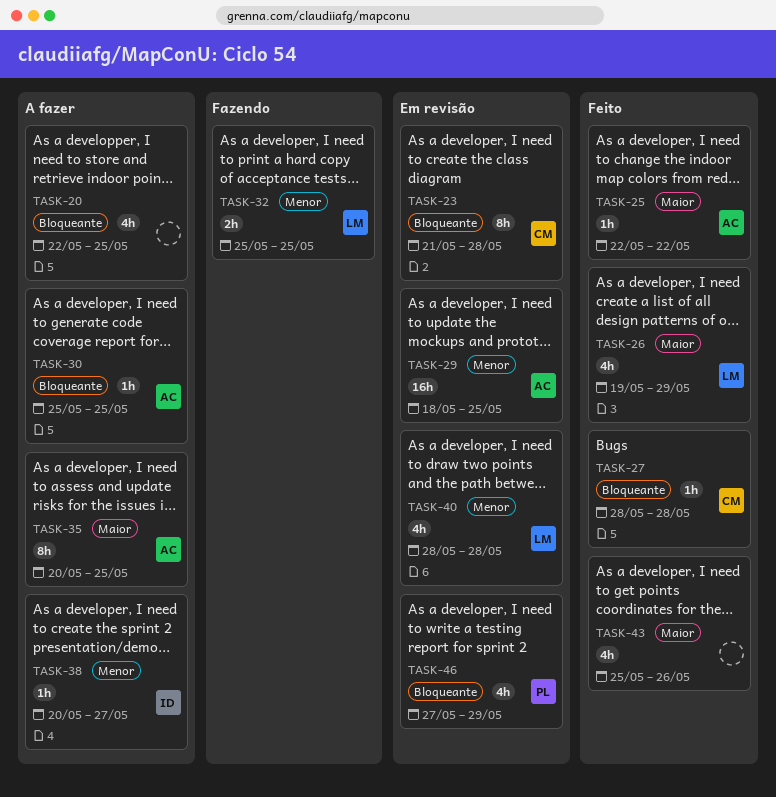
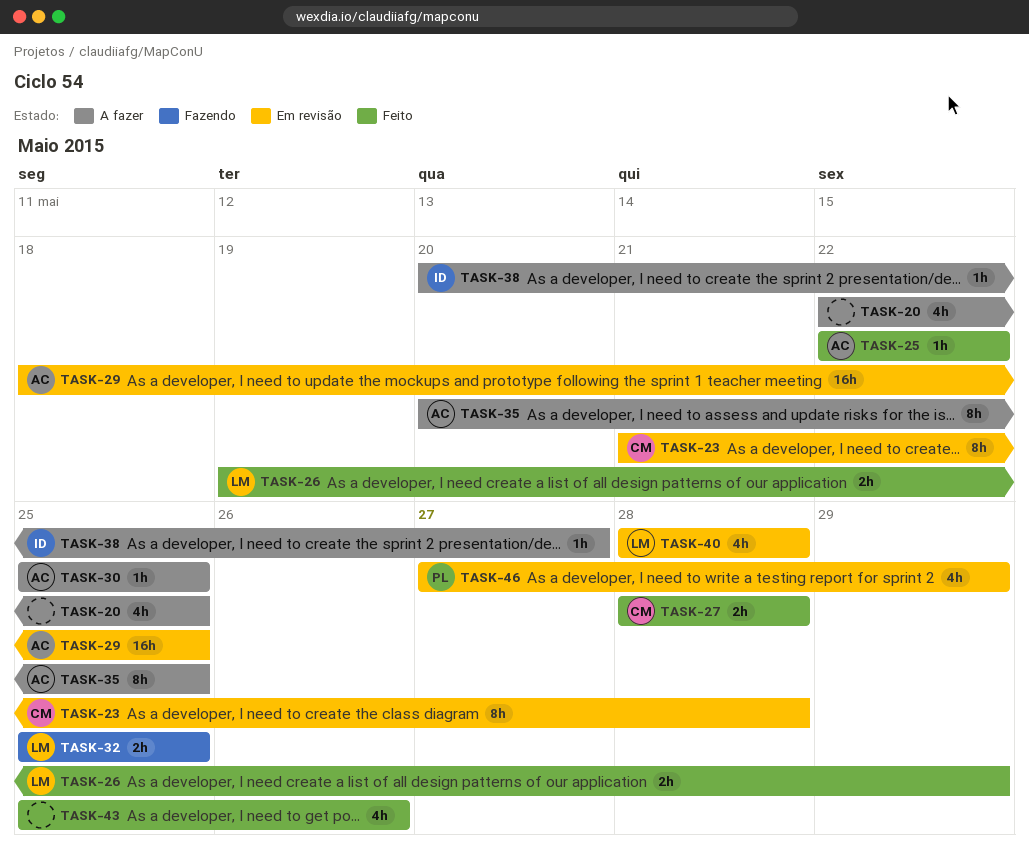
TASK-26, estimate: 4h -> 2h
TASK-27, estimate: 1h -> 2h

